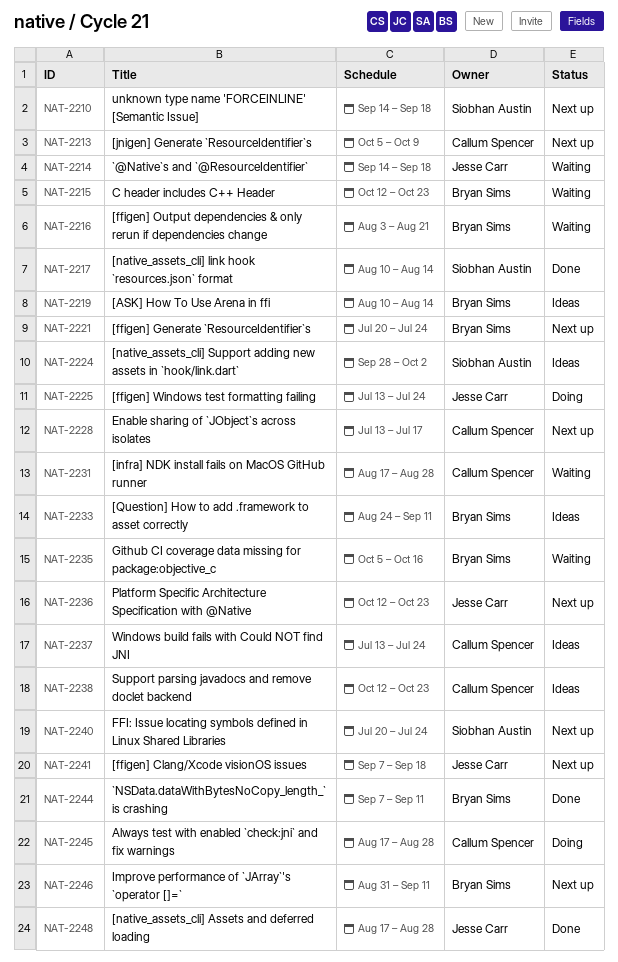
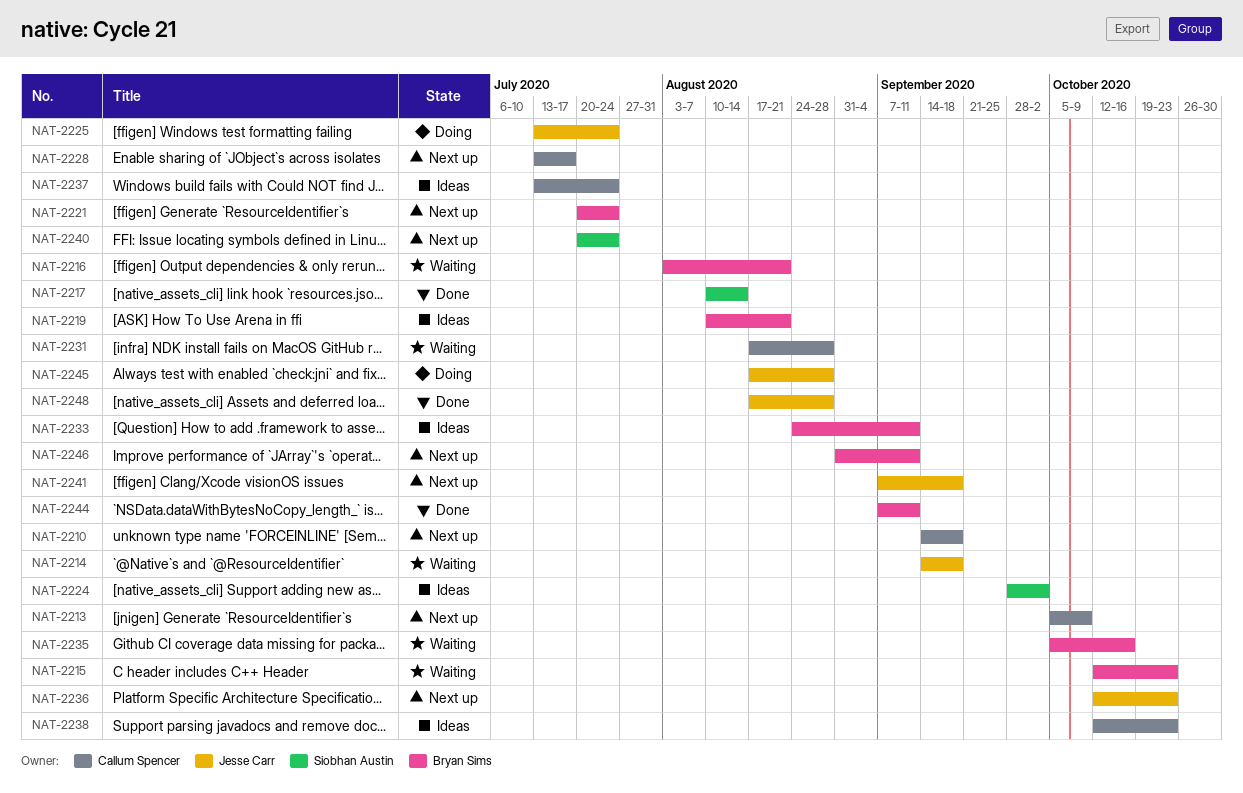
NAT-2210, owner: Siobhan Austin -> Callum Spencer
NAT-2219, due: Aug 14 -> Aug 21
NAT-2245, owner: Callum Spencer -> Jesse Carr

